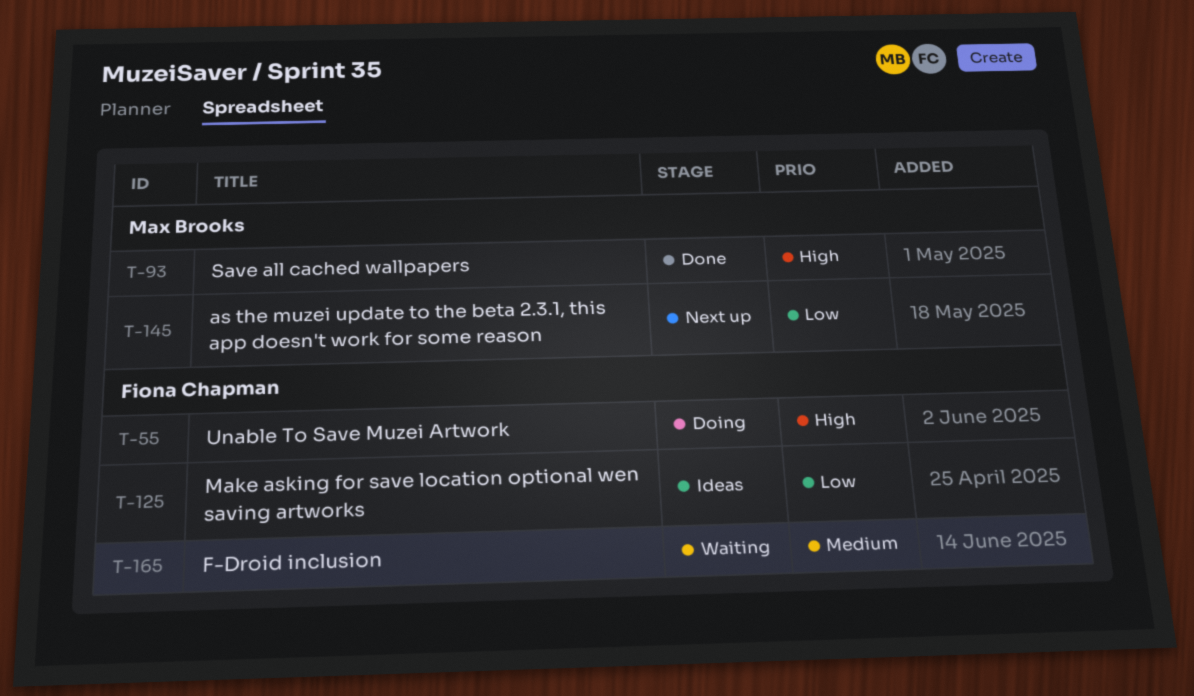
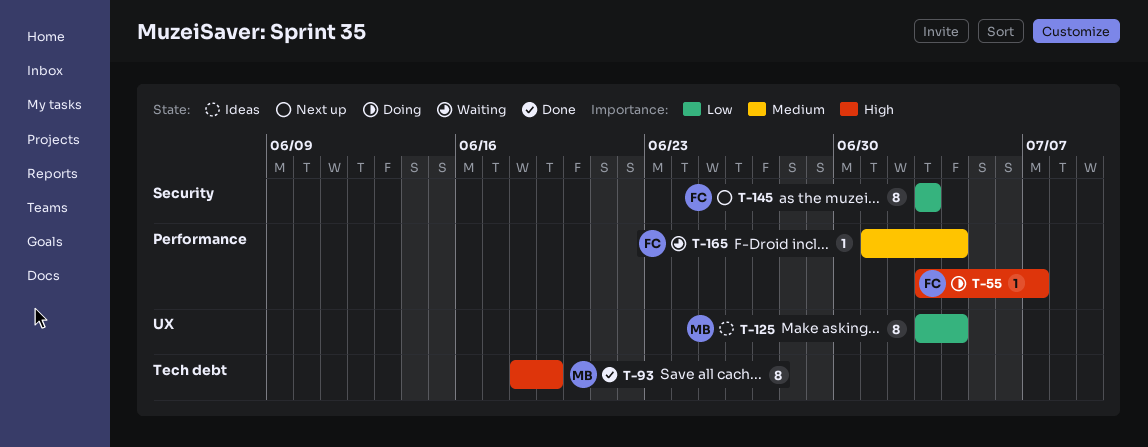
T-125, owner: Fiona Chapman -> Max Brooks
T-145, owner: Max Brooks -> Fiona Chapman

